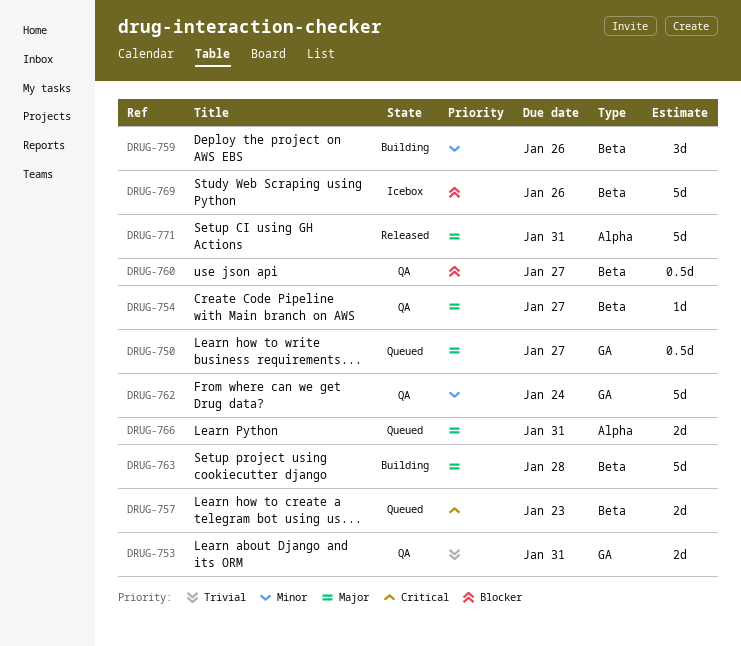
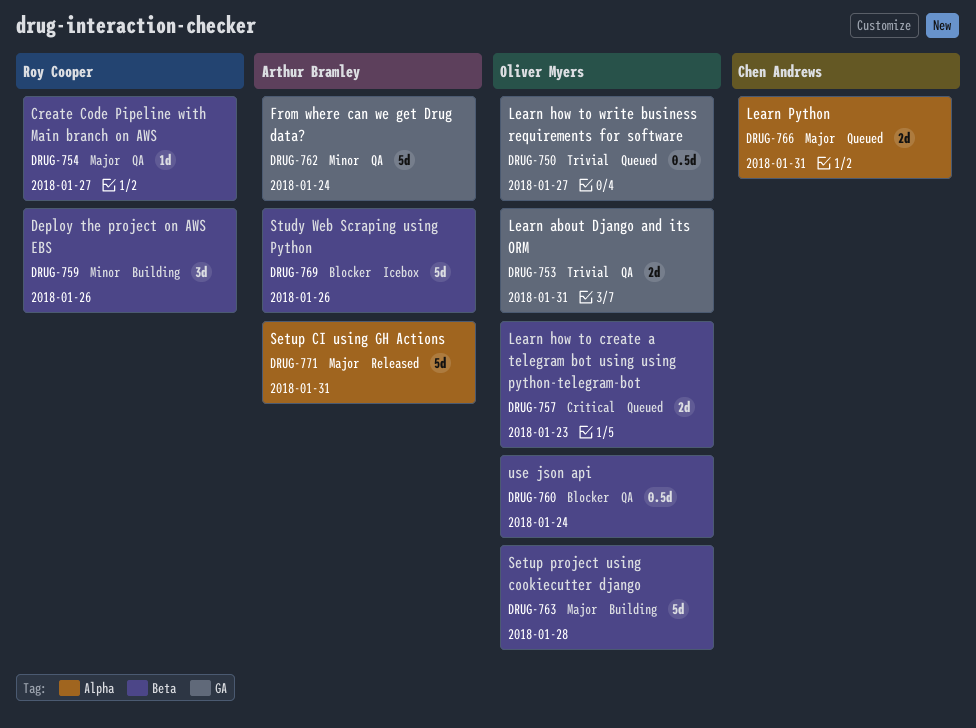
DRUG-750, priority: Major -> Trivial
DRUG-760, due: Jan 27 -> Jan 24

